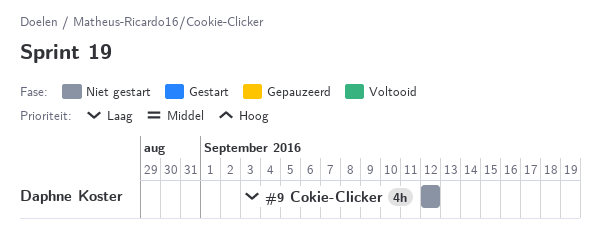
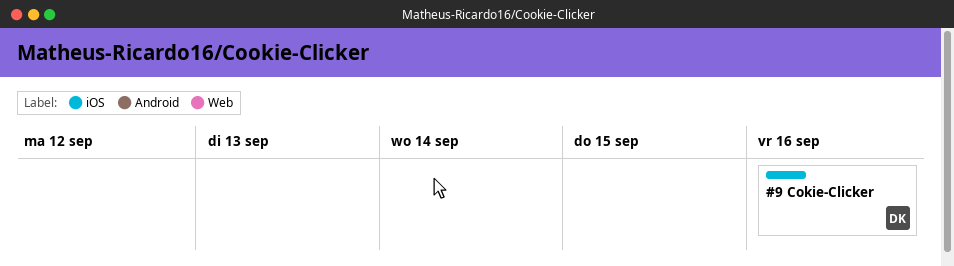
#9, due: Sep 12 -> Sep 16

